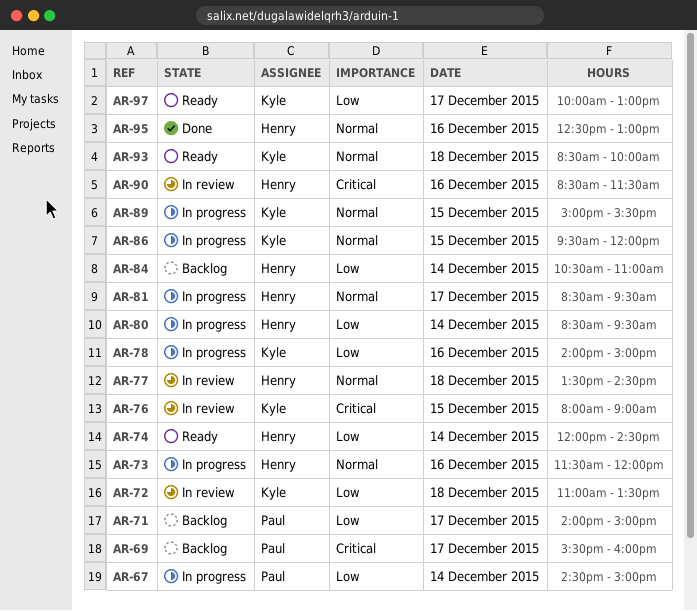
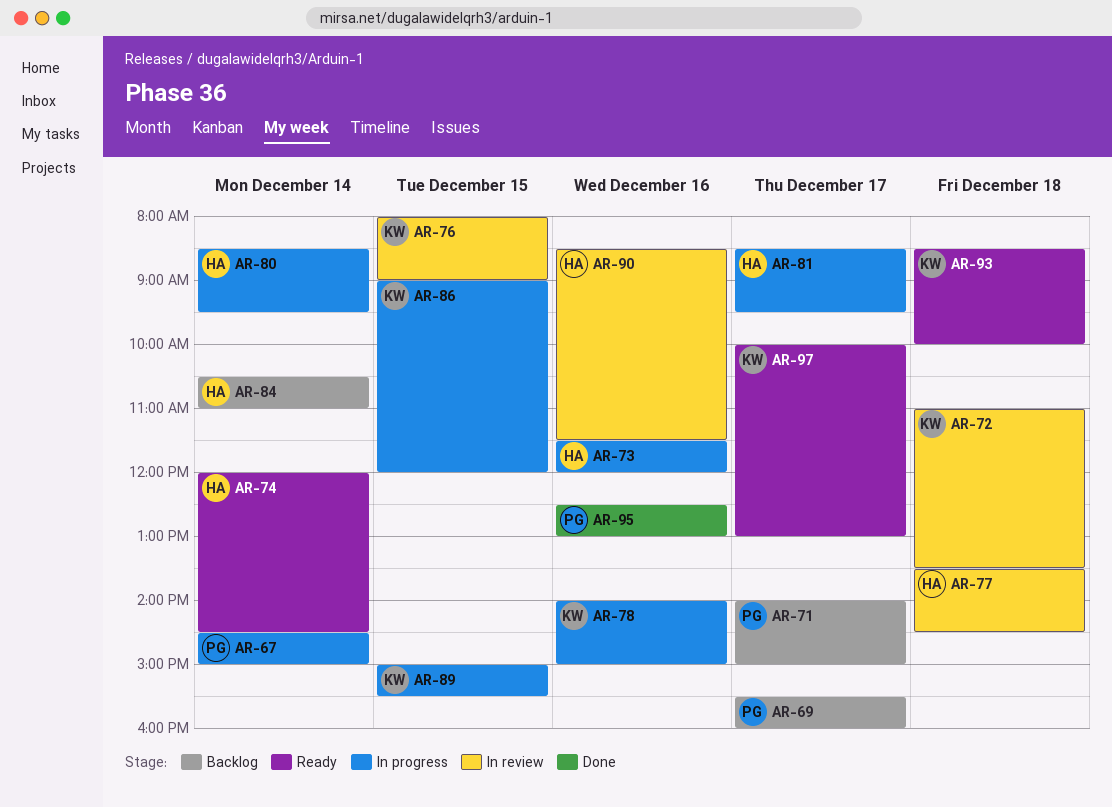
AR-86, begins: 09:30 -> 09:00
AR-95, owner: Henry -> Paul

